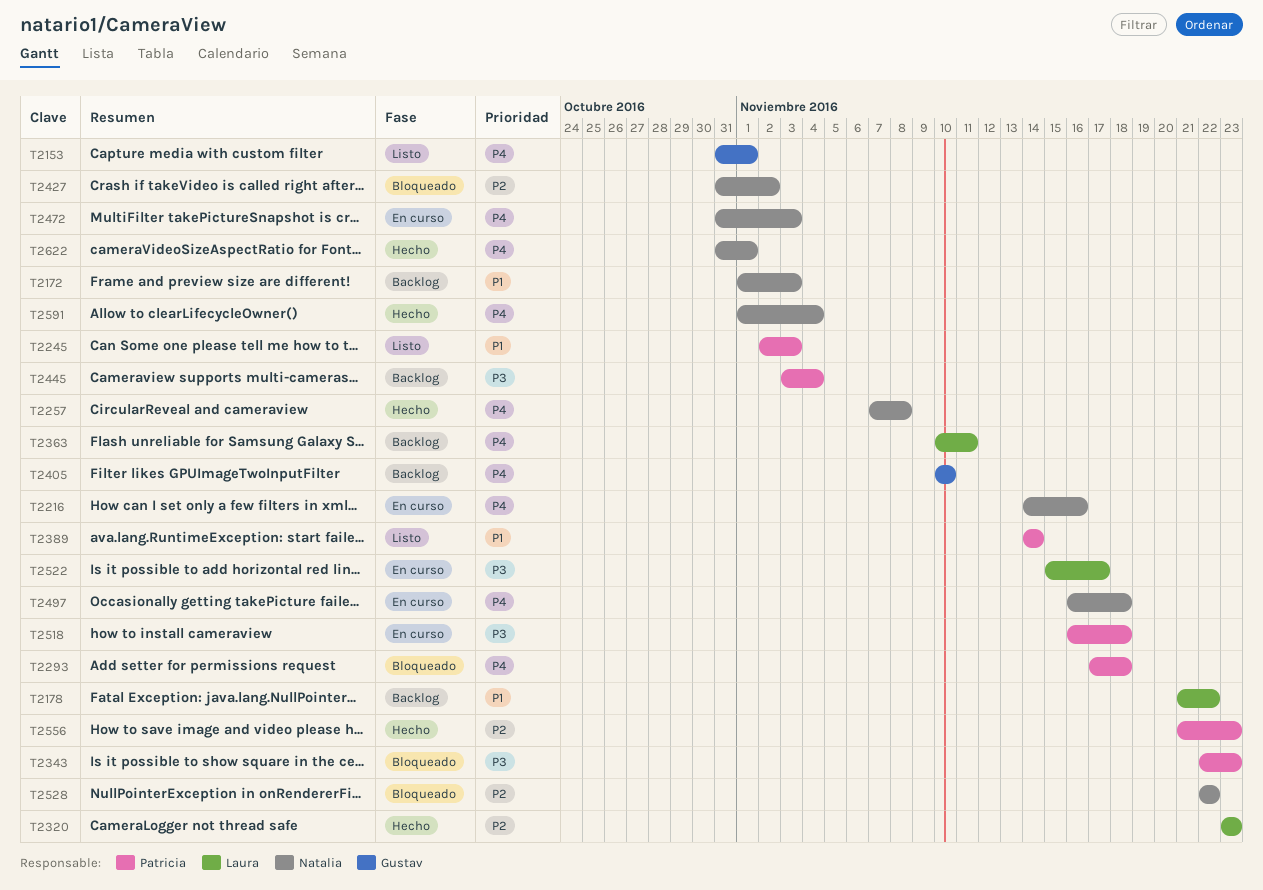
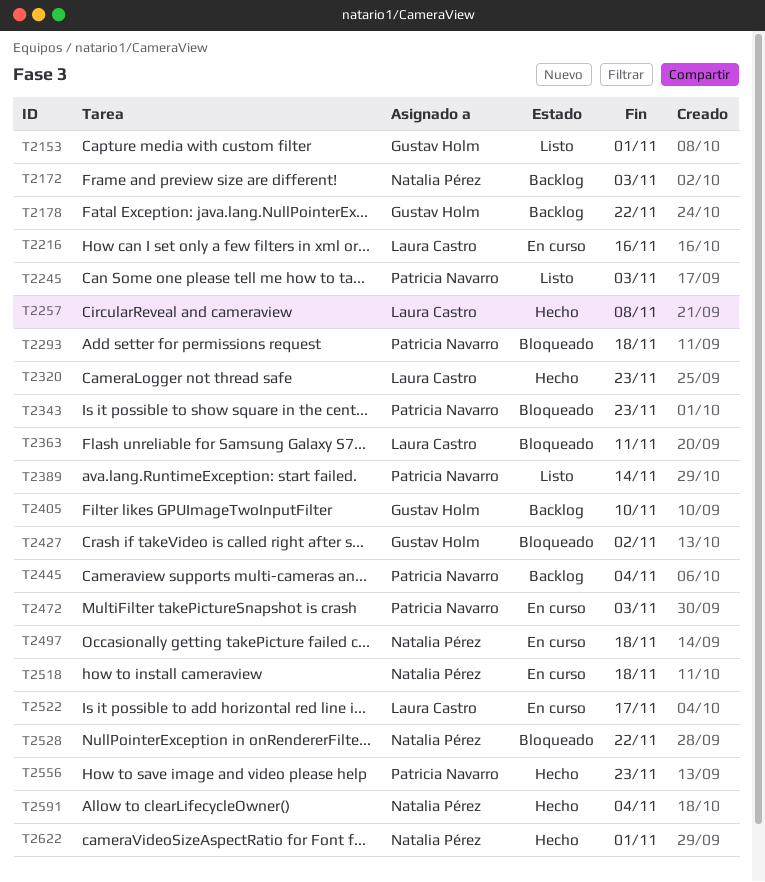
T2178, owner: Laura Castro -> Gustav Holm
T2216, owner: Natalia Pérez -> Laura Castro
T2257, owner: Natalia Pérez -> Laura Castro
T2363, status: Backlog -> Bloqueado
T2427, owner: Natalia Pérez -> Gustav Holm
T2472, owner: Natalia Pérez -> Patricia Navarro
T2518, owner: Patricia Navarro -> Natalia Pérez

